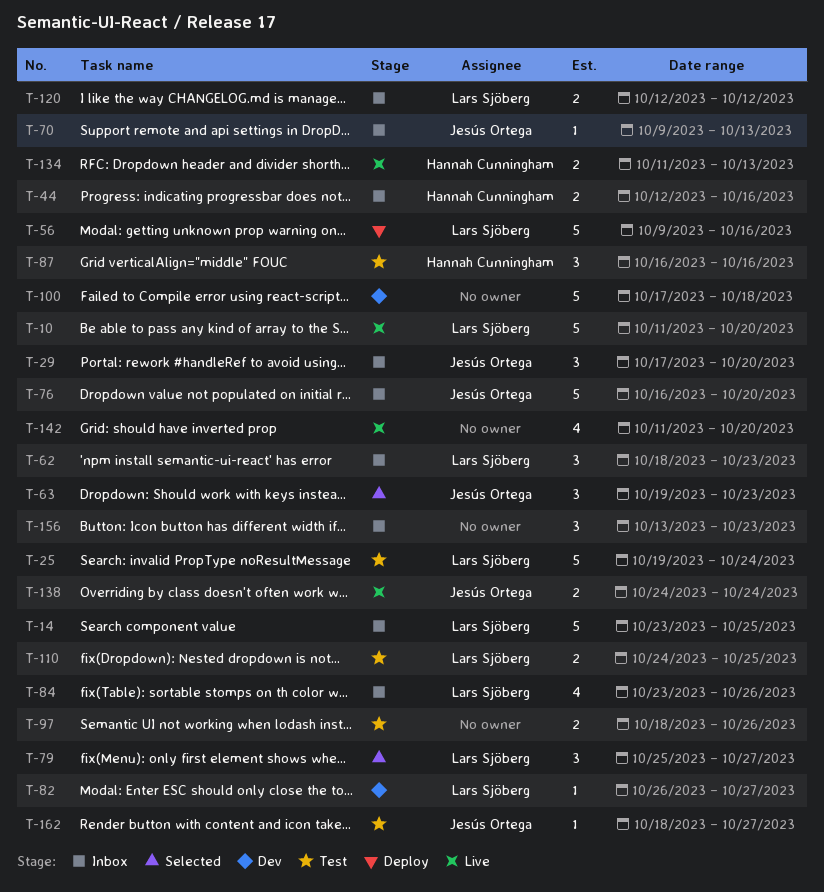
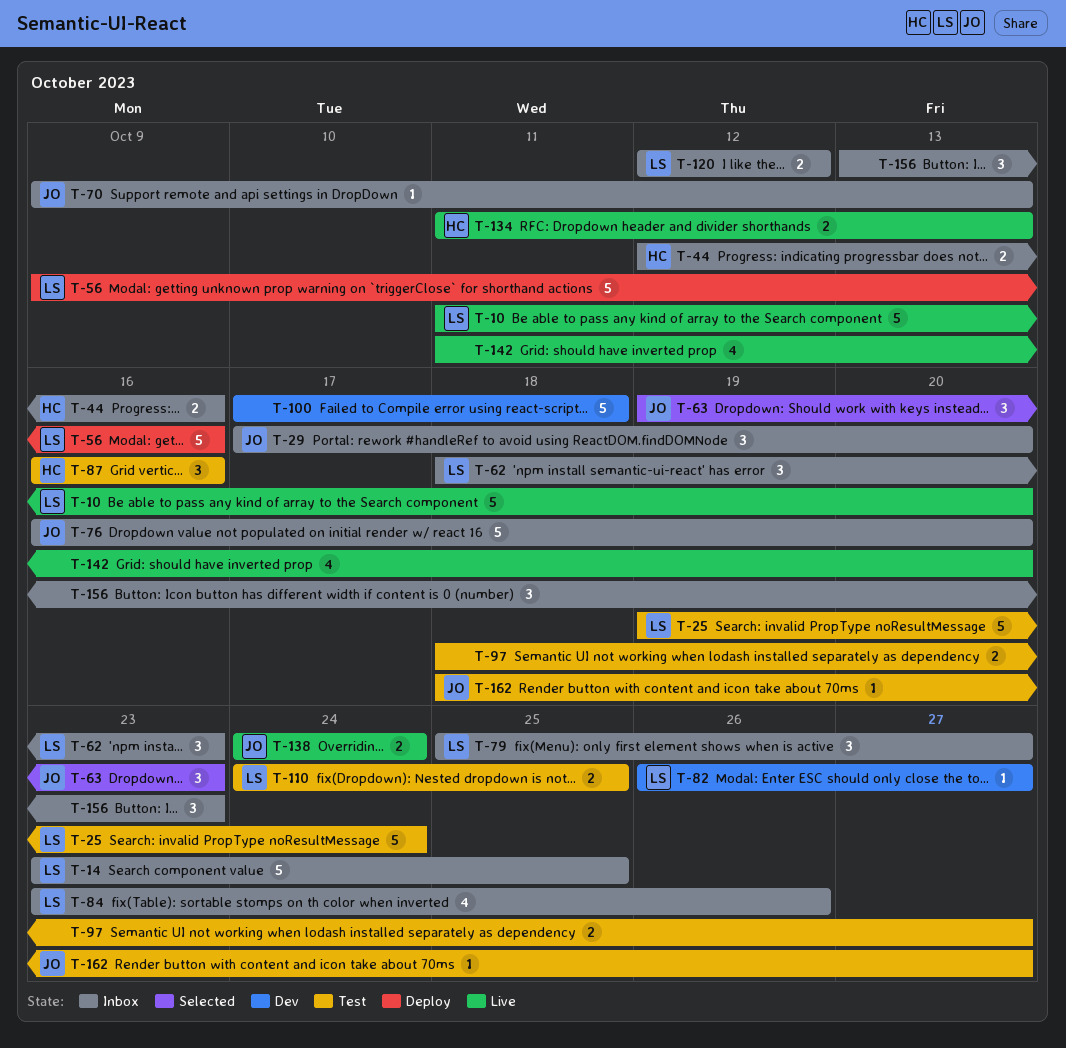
T-79, status: Selected -> Inbox
T-97, due: Oct 26 -> Oct 27

